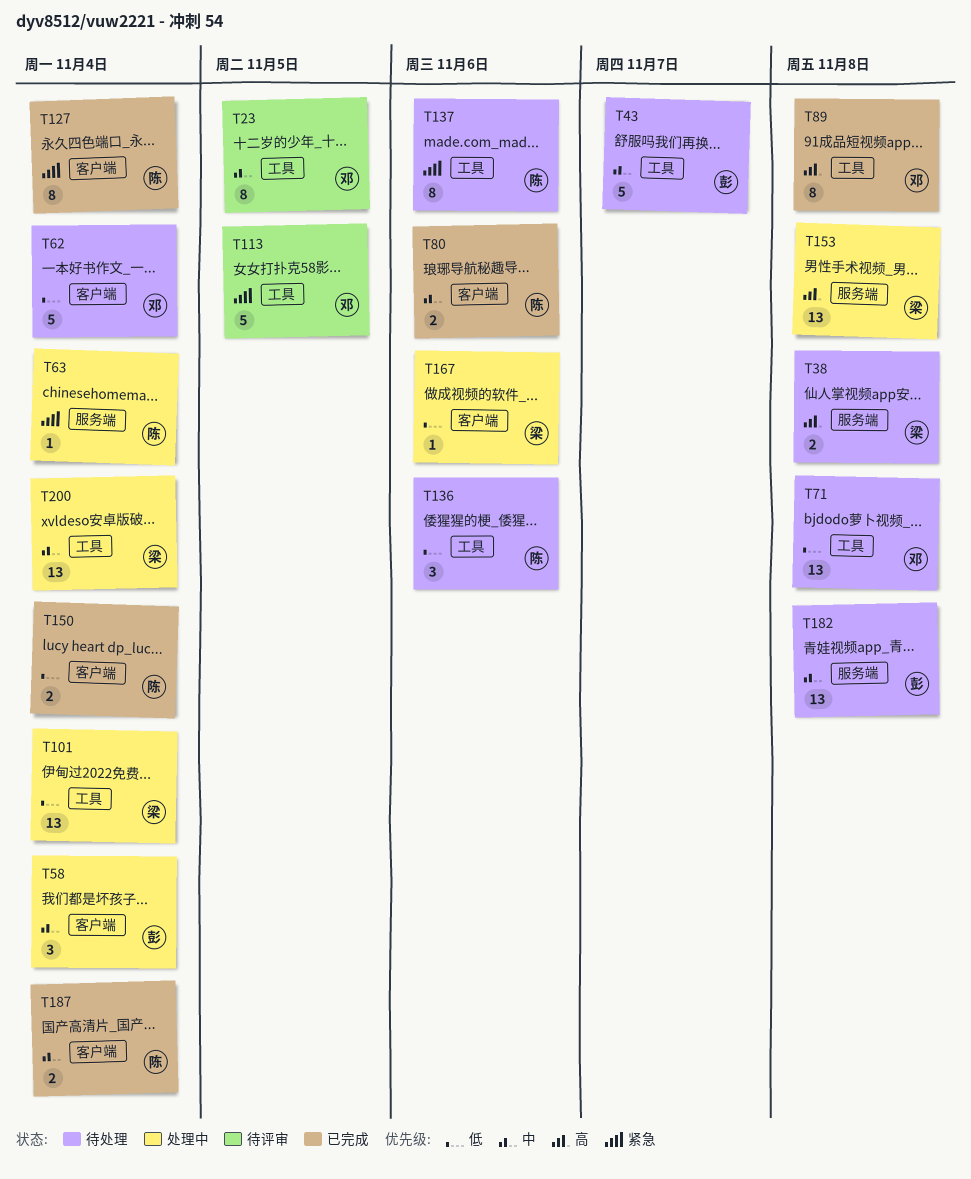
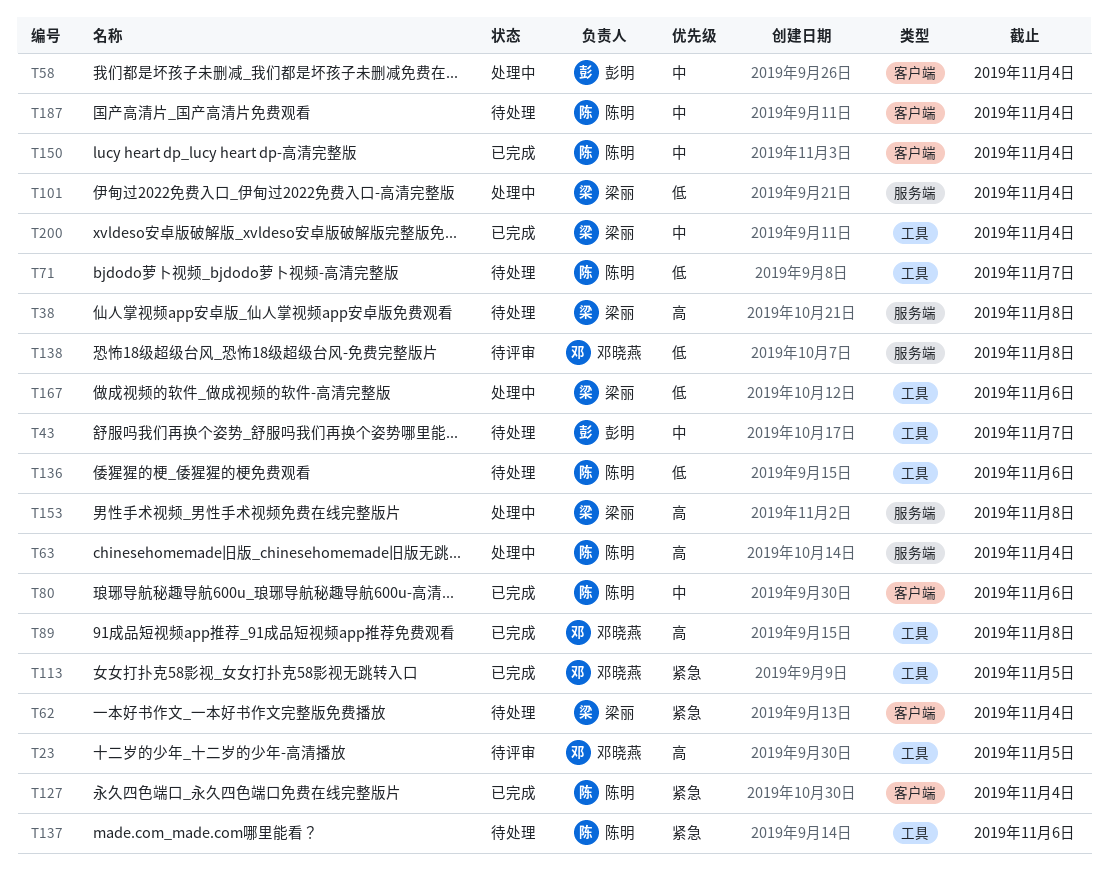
T23, priority: 中 -> 高
T62, owner: 邓晓燕 -> 梁丽
T62, priority: 低 -> 紧急
T63, priority: 紧急 -> 高
T71, owner: 邓晓燕 -> 陈明
T71, due: Nov 8 -> Nov 7
T101, label: 工具 -> 服务端
T113, status: 待评审 -> 已完成
T138: none -> present
T150, priority: 低 -> 中
T167, label: 客户端 -> 工具
T182: present -> none
T187, status: 已完成 -> 待处理
T200, status: 处理中 -> 已完成

